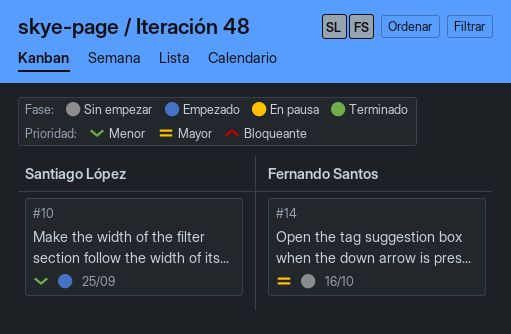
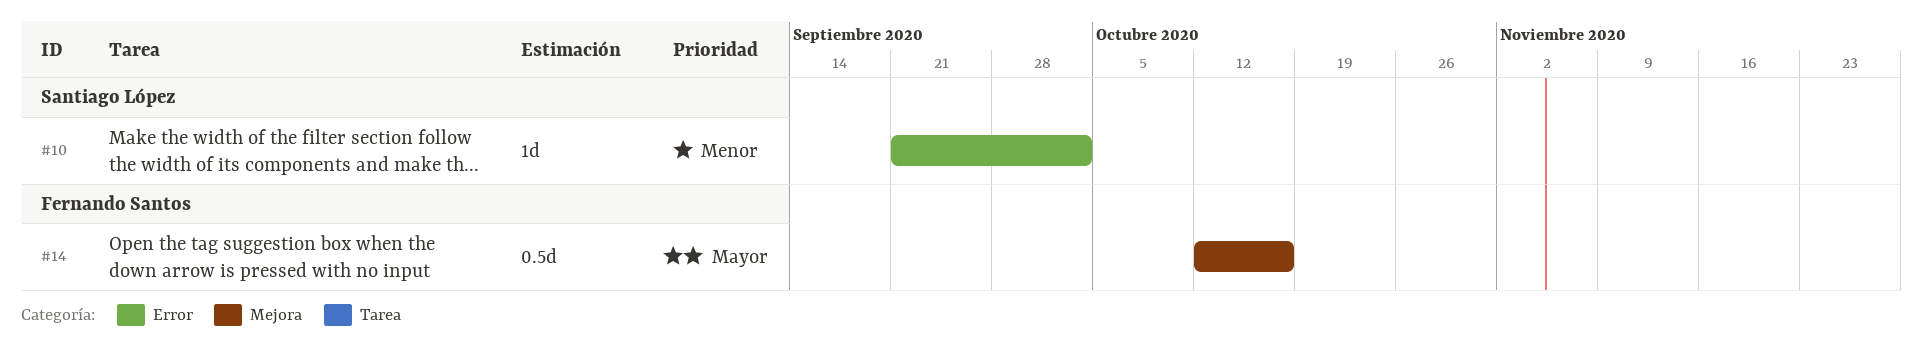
#10, due: Sep 25 -> Oct 2

